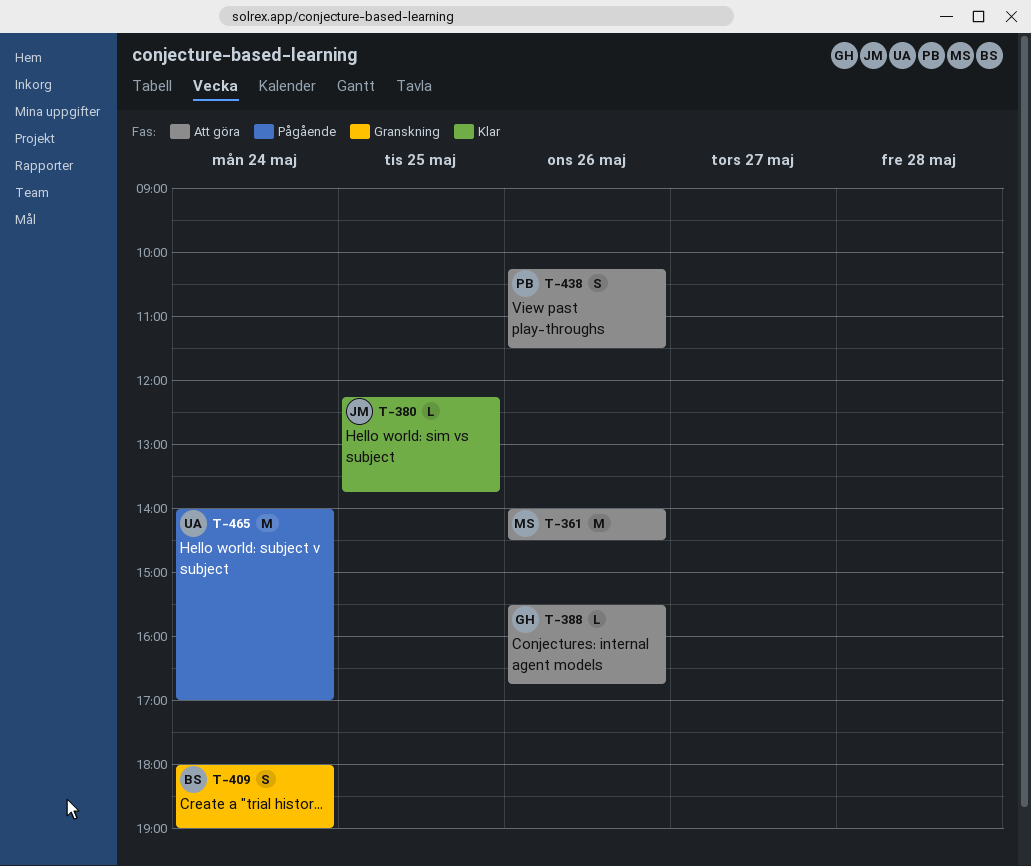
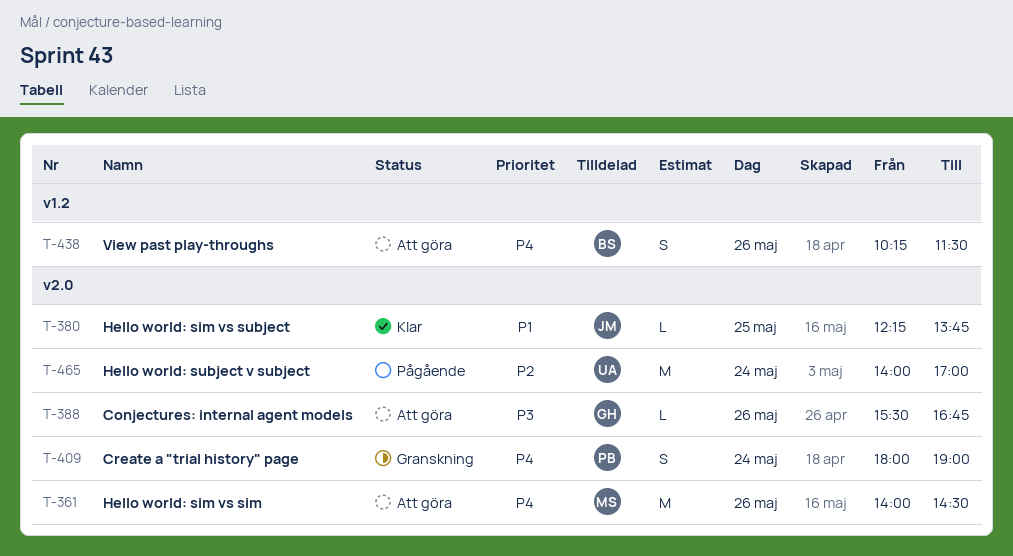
T-409, owner: BS -> PB
T-438, owner: PB -> BS

